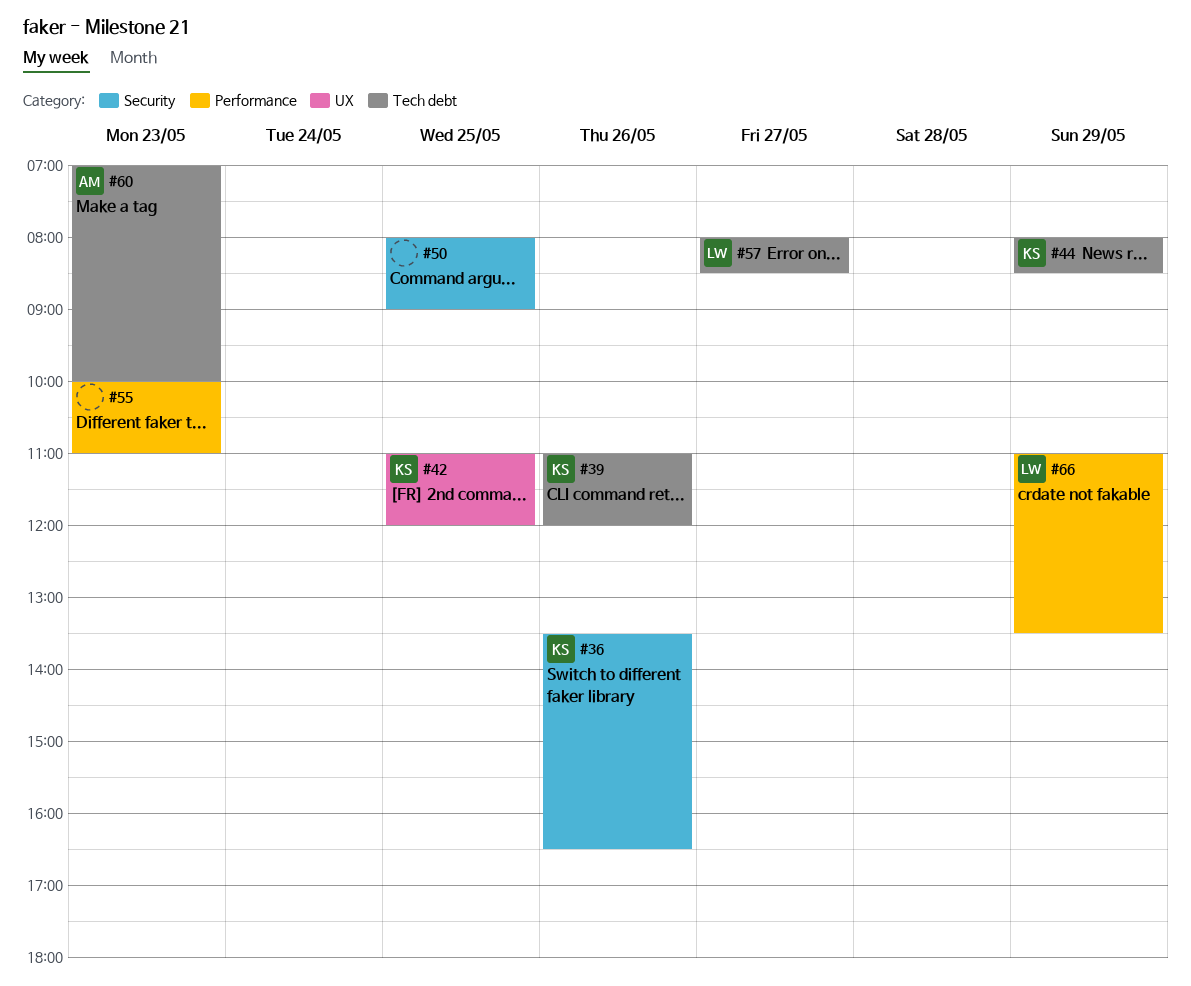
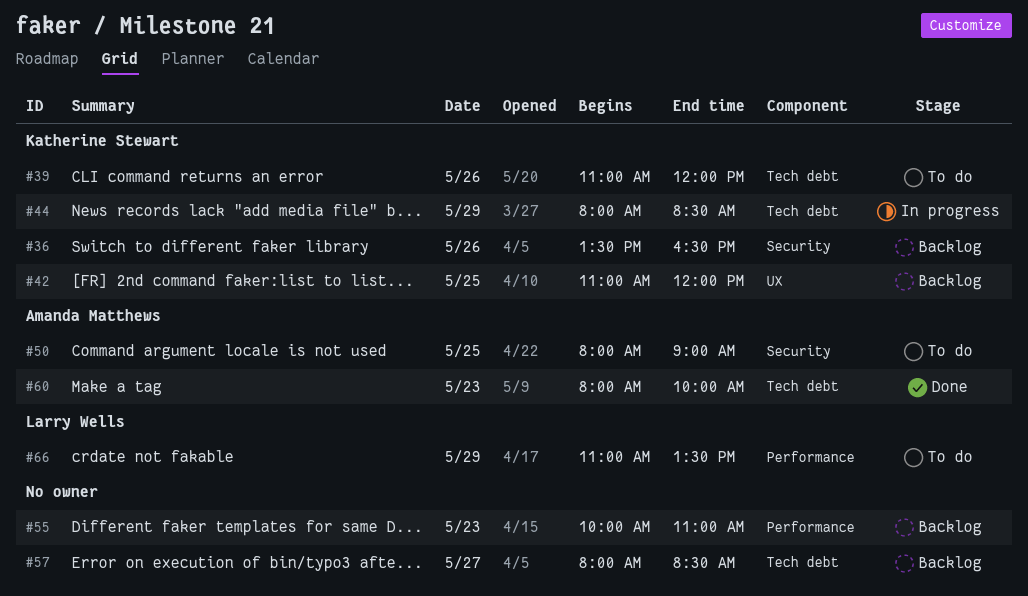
#50, owner: none -> Amanda Matthews
#57, owner: Larry Wells -> none
#60, begins: 07:00 -> 08:00

